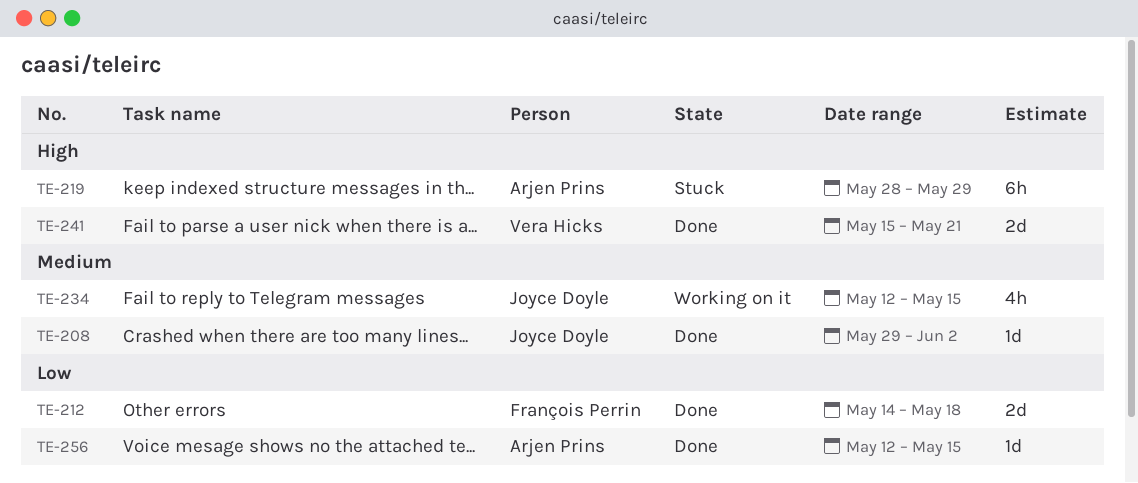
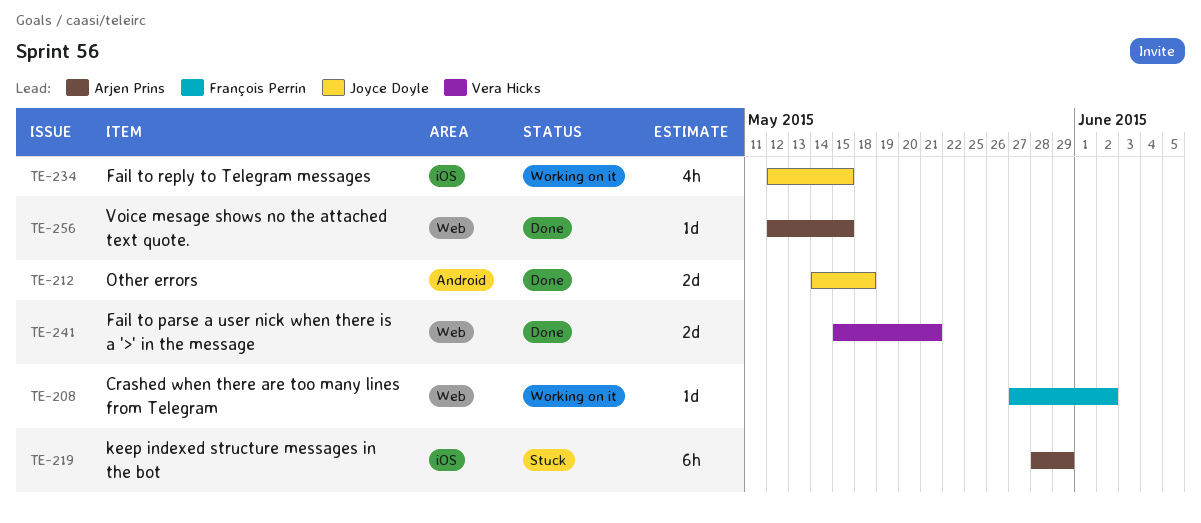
TE-208, status: Done -> Working on it
TE-208, owner: Joyce Doyle -> François Perrin
TE-208, start: May 29 -> May 27
TE-212, owner: François Perrin -> Joyce Doyle

